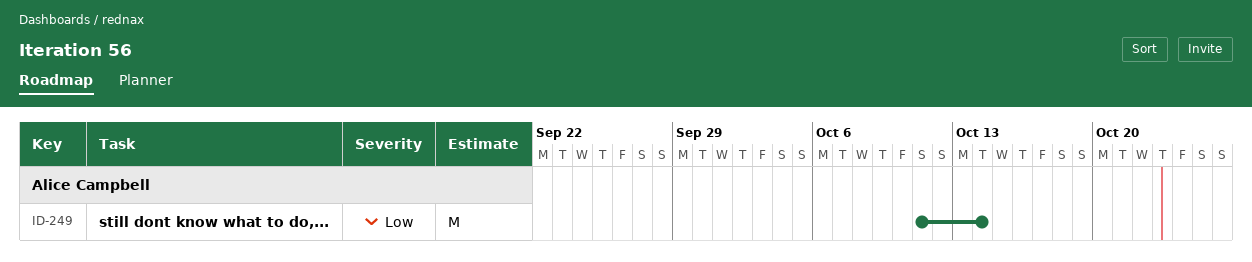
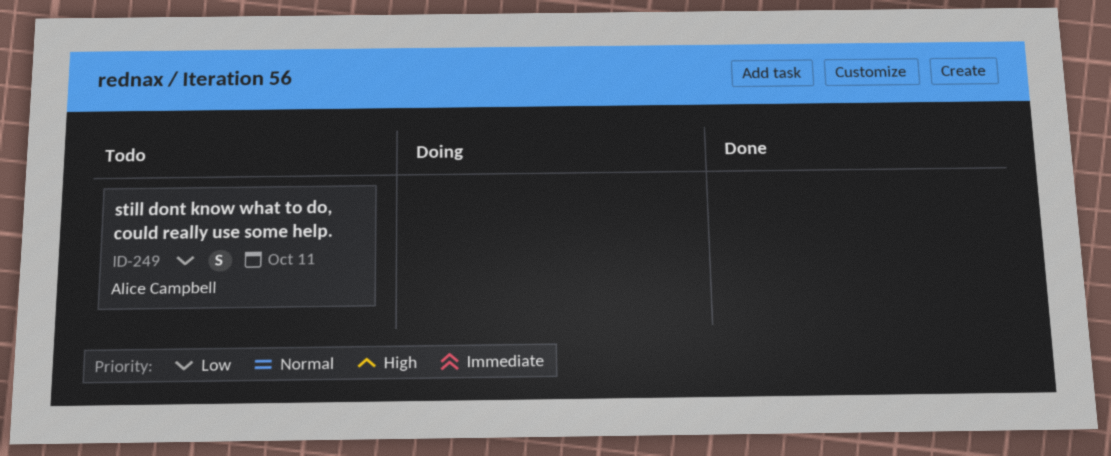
ID-249, estimate: M -> S
ID-249, due: Oct 14 -> Oct 11

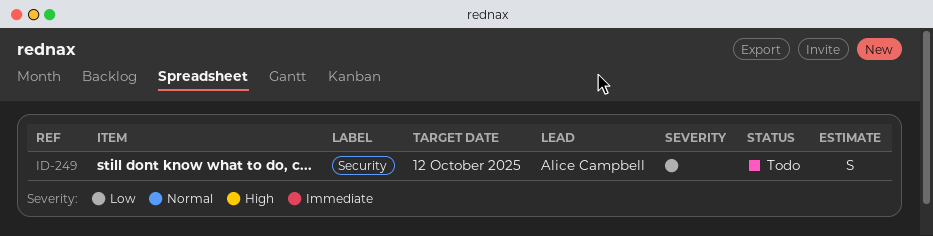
ID-249, due: Oct 11 -> Oct 12

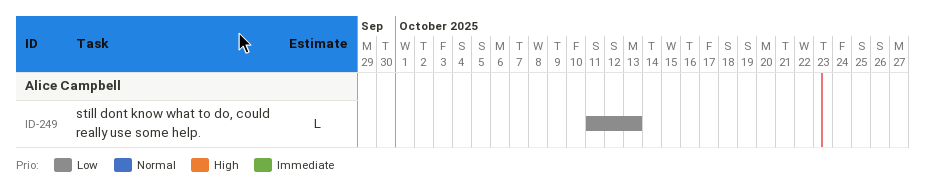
ID-249, estimate: S -> L
ID-249, due: Oct 12 -> Oct 13

